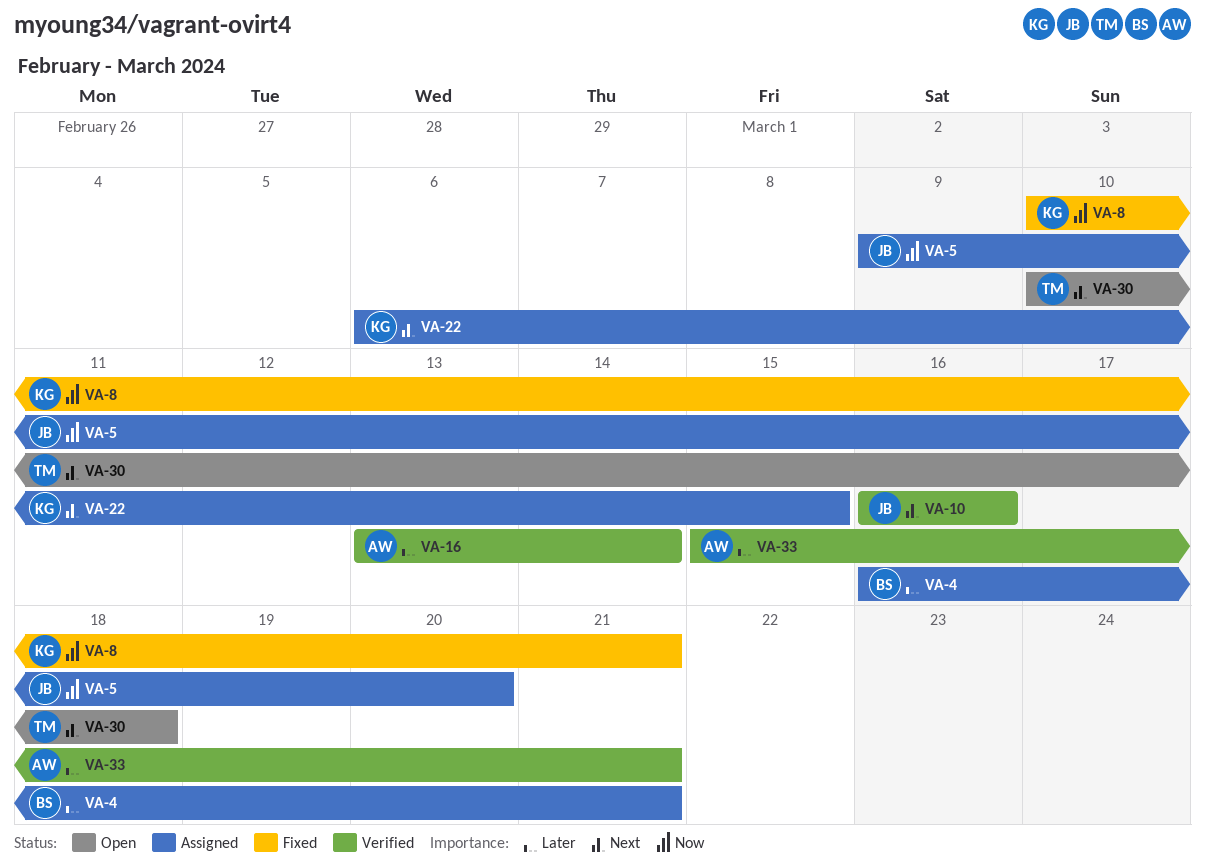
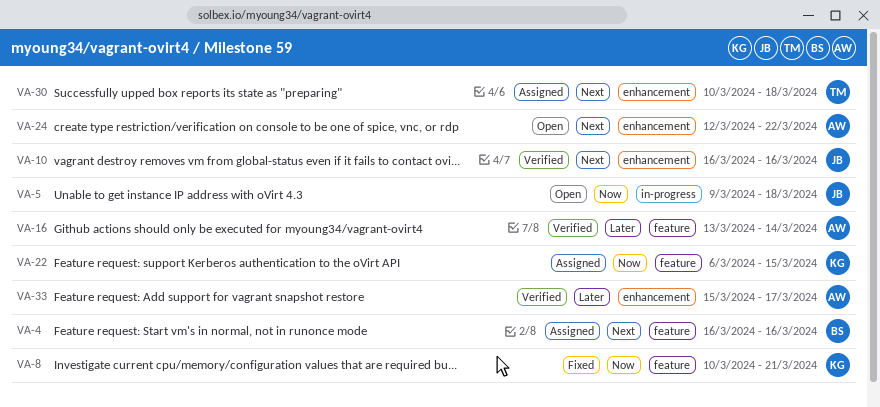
VA-4, priority: Later -> Next
VA-4, due: Mar 21 -> Mar 16
VA-5, status: Assigned -> Open
VA-5, due: Mar 20 -> Mar 18
VA-22, priority: Next -> Now
VA-24: none -> present
VA-30, status: Open -> Assigned
VA-33, due: Mar 21 -> Mar 17

